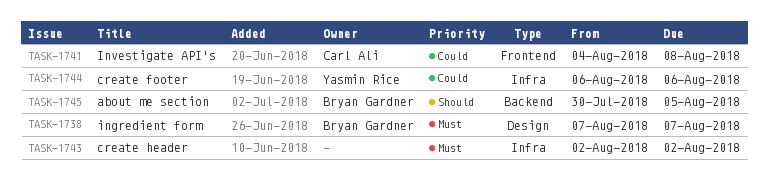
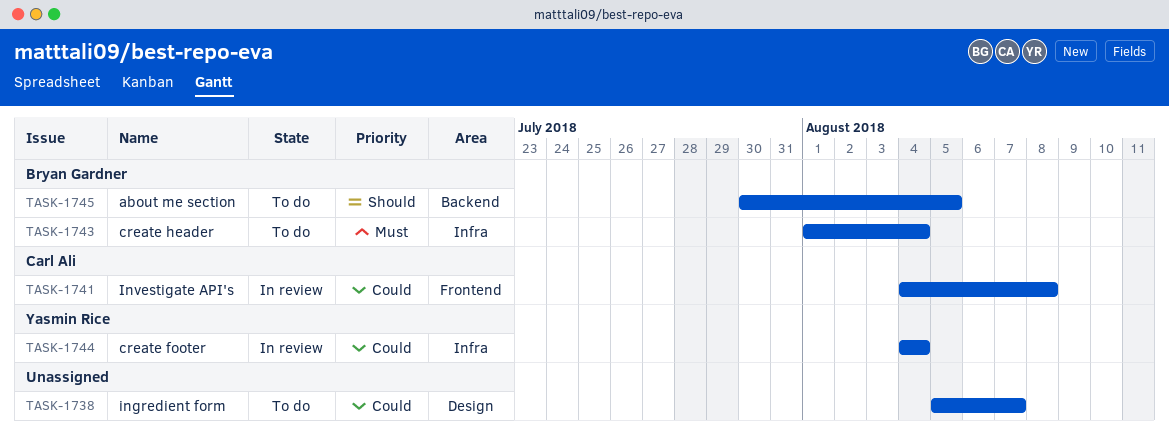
TASK-1738, owner: Bryan Gardner -> none
TASK-1738, priority: Must -> Could
TASK-1738, start: Aug 7 -> Aug 5
TASK-1743, owner: none -> Bryan Gardner
TASK-1743, start: Aug 2 -> Aug 1
TASK-1743, due: Aug 2 -> Aug 4
TASK-1744, start: Aug 6 -> Aug 4
TASK-1744, due: Aug 6 -> Aug 4

